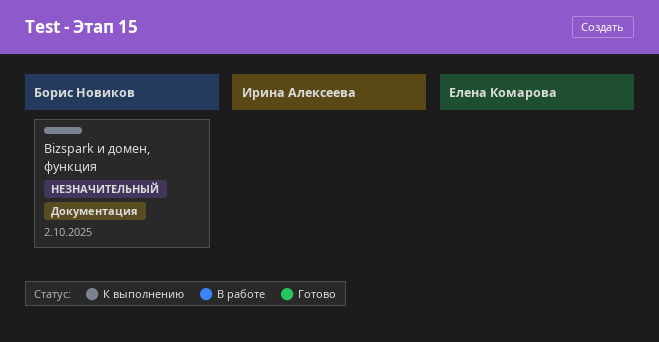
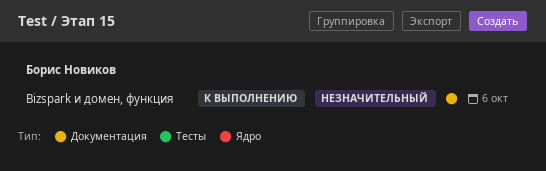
Bizspark и домен, функция, due: Oct 2 -> Oct 6

